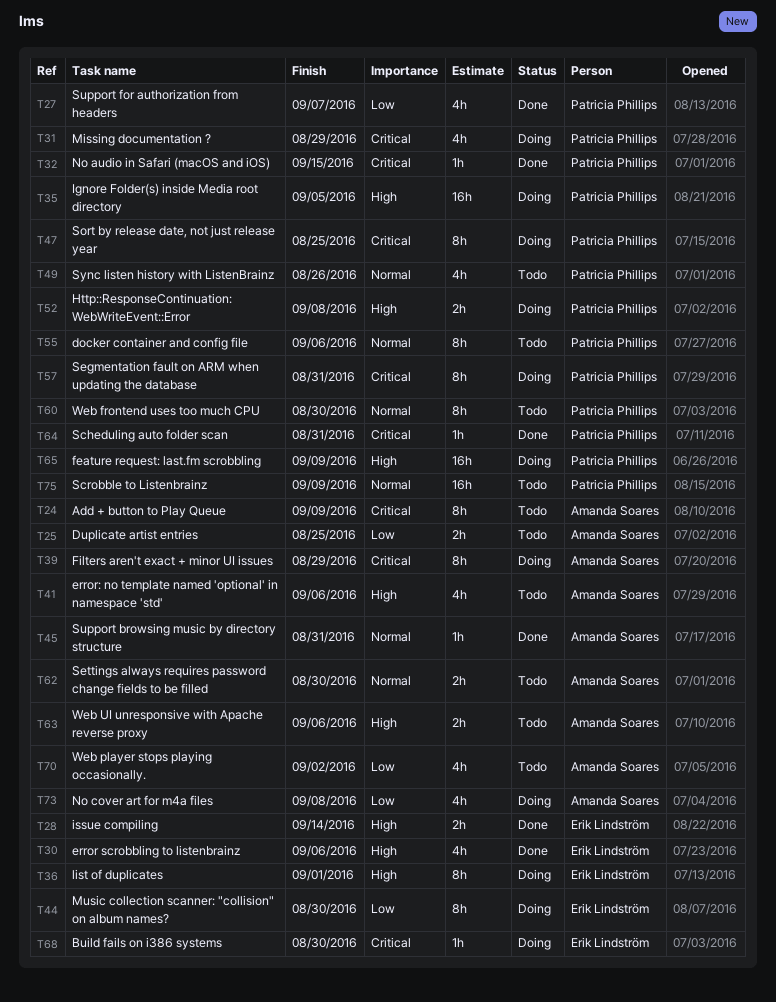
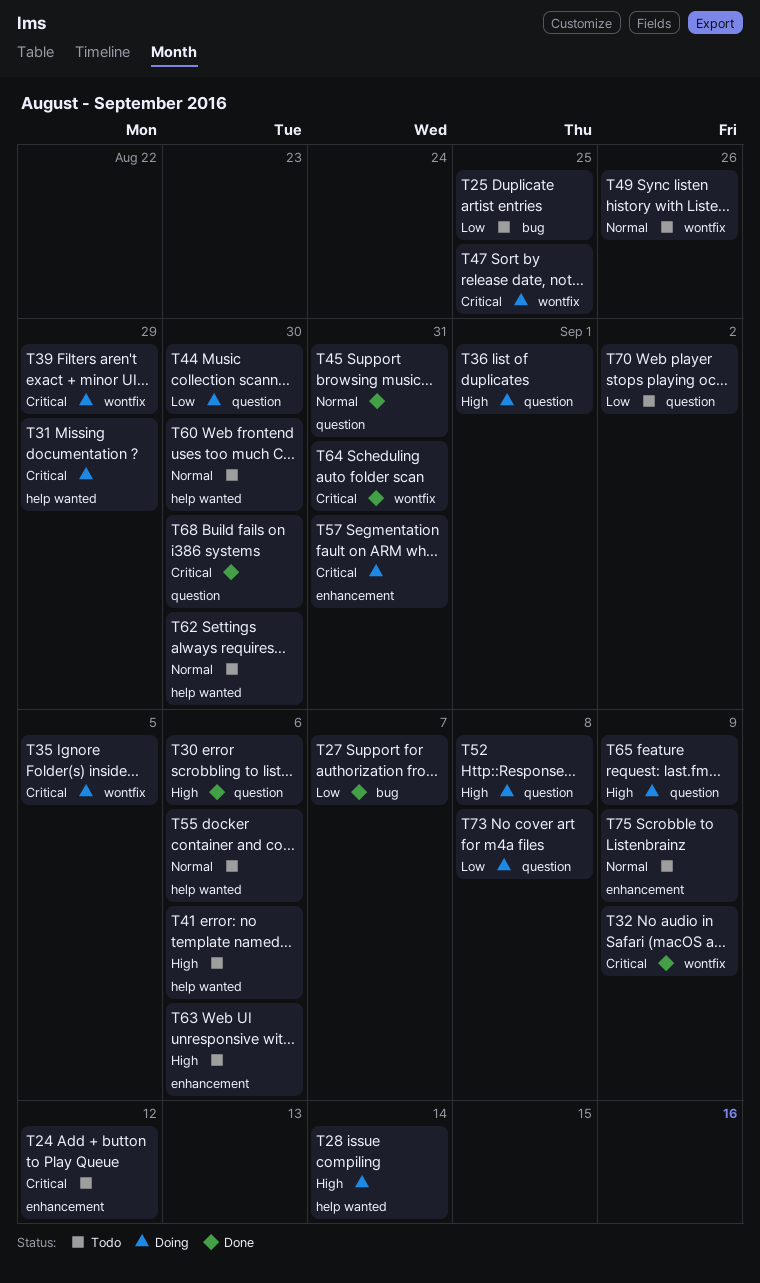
T24, due: Sep 9 -> Sep 12
T28, status: Done -> Doing
T32, due: Sep 15 -> Sep 9
T35, priority: High -> Critical
T68, status: Doing -> Done

